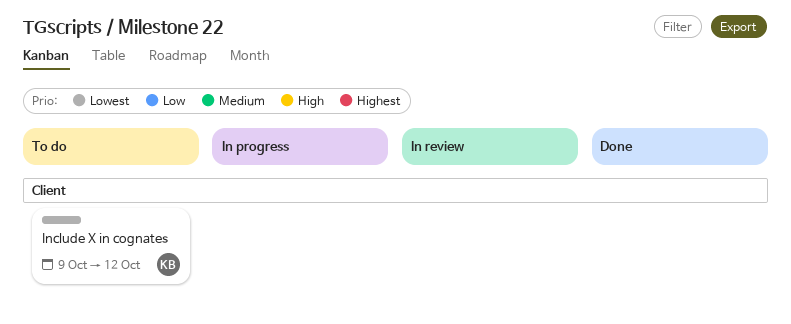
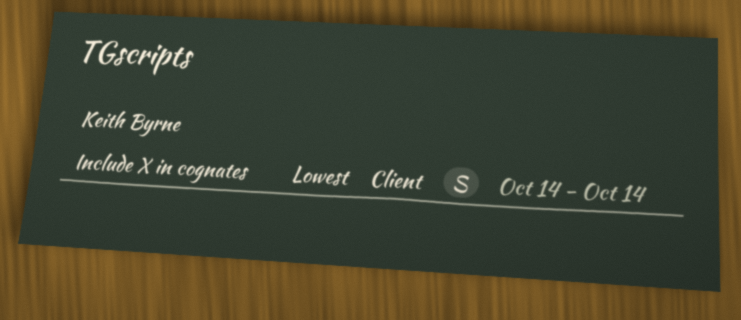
Include X in cognates, start: Oct 9 -> Oct 14
Include X in cognates, due: Oct 12 -> Oct 14

